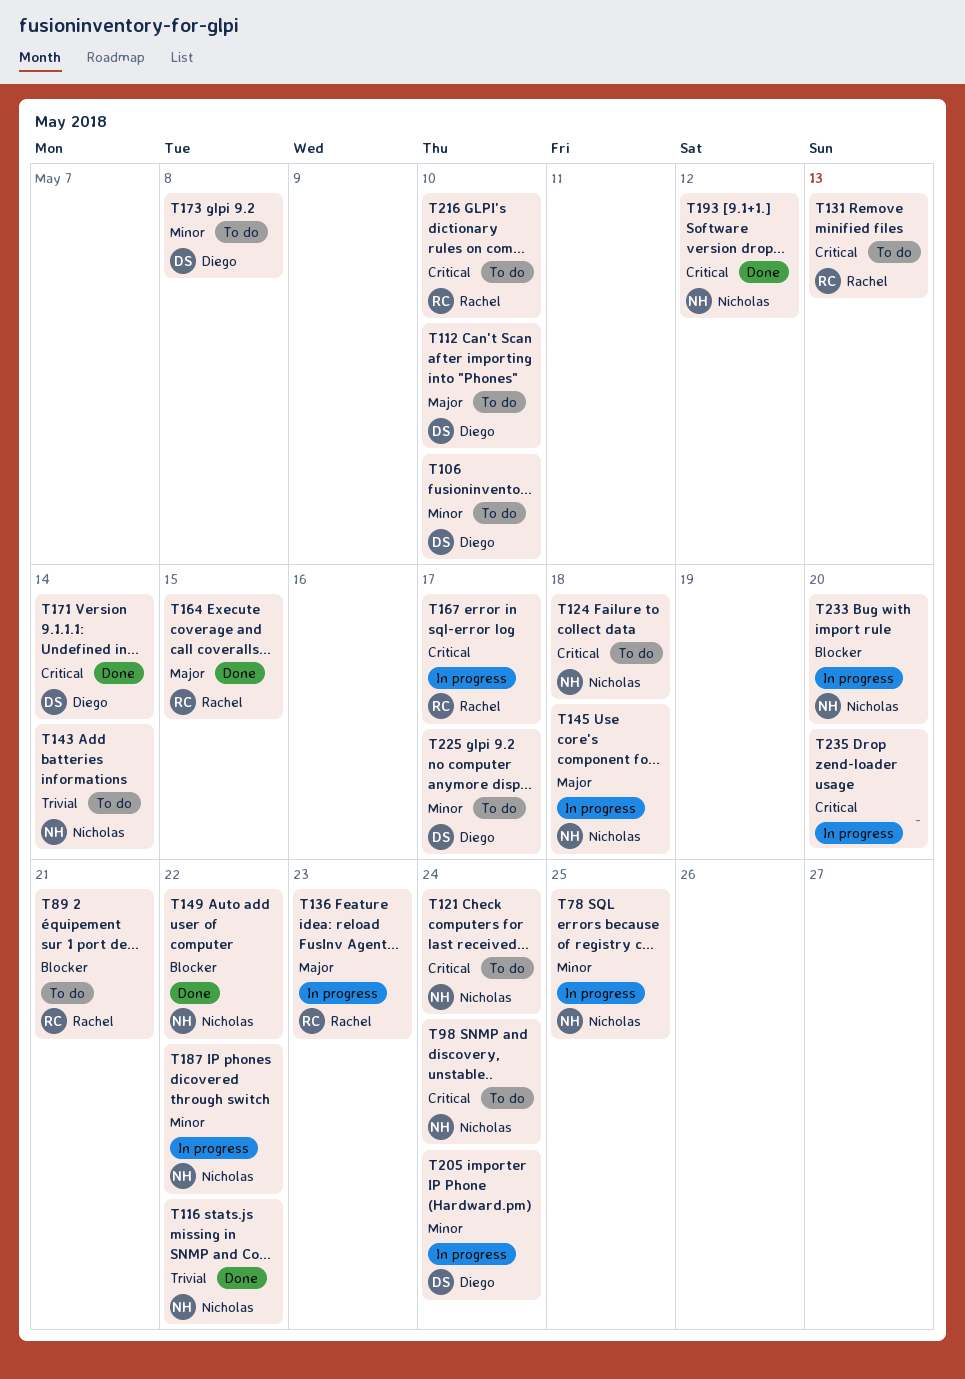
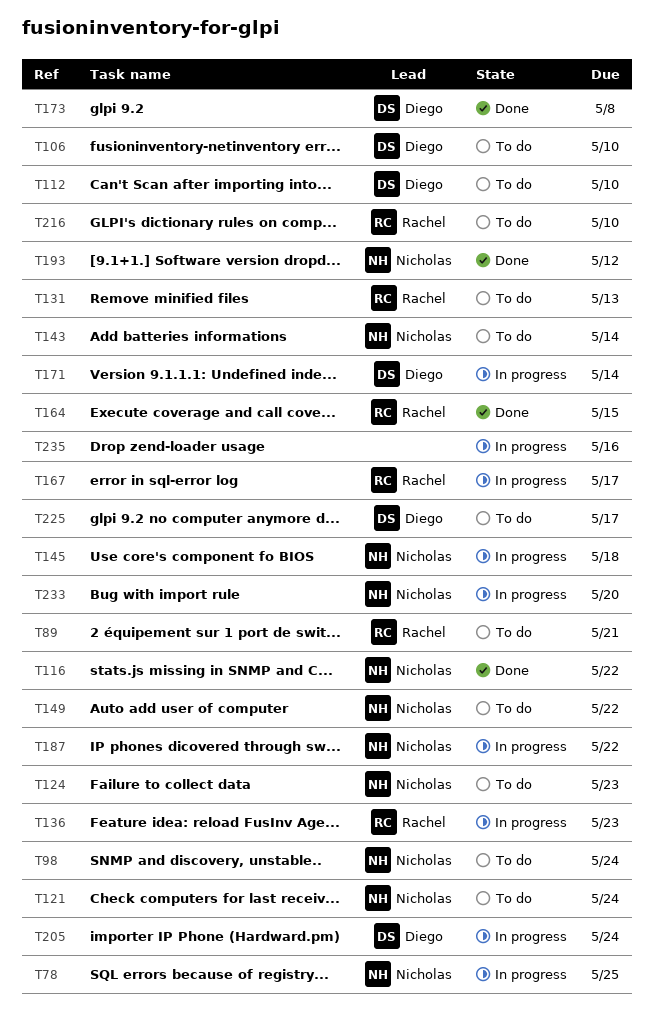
T124, due: May 18 -> May 23
T149, status: Done -> To do
T171, status: Done -> In progress
T173, status: To do -> Done
T235, due: May 20 -> May 16

